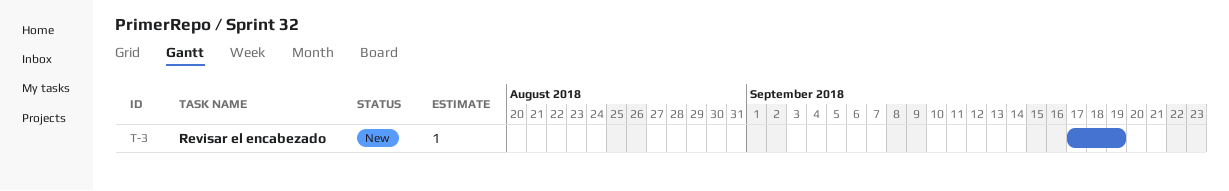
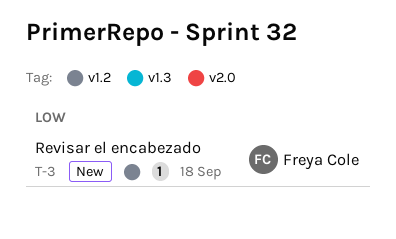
T-3, due: Sep 19 -> Sep 18

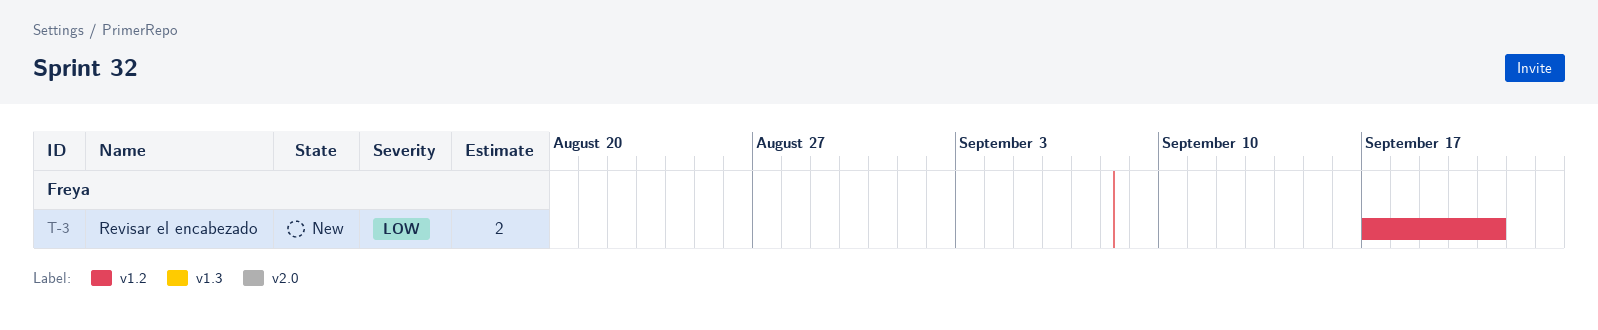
T-3, estimate: 1 -> 2
T-3, due: Sep 18 -> Sep 21

